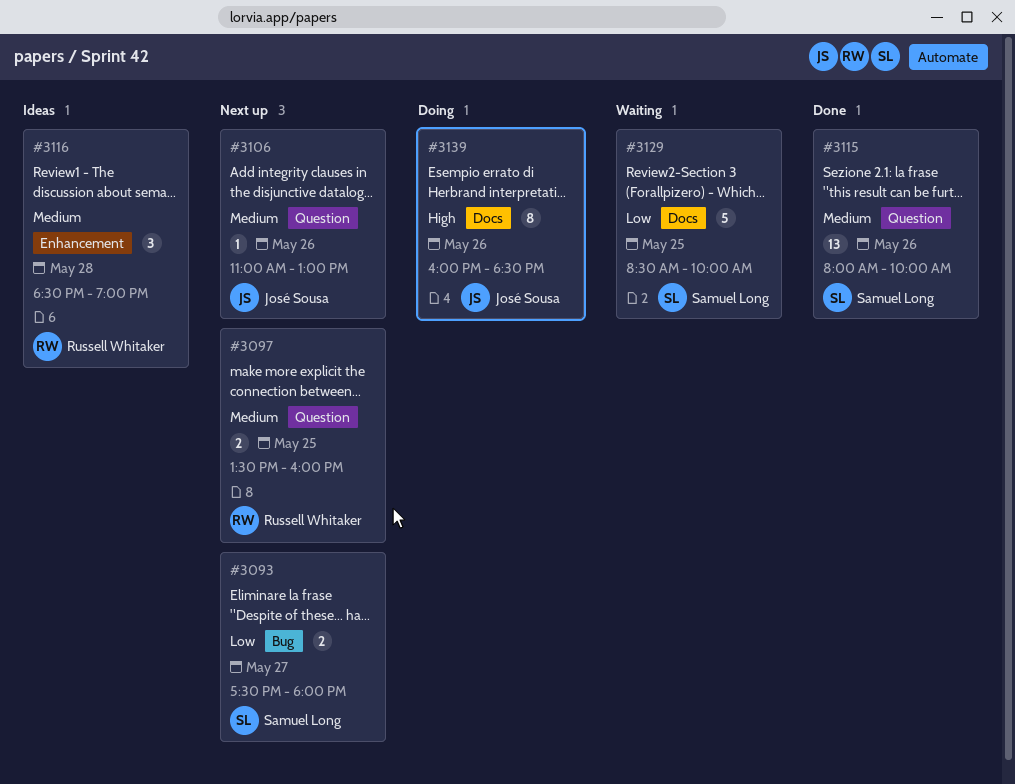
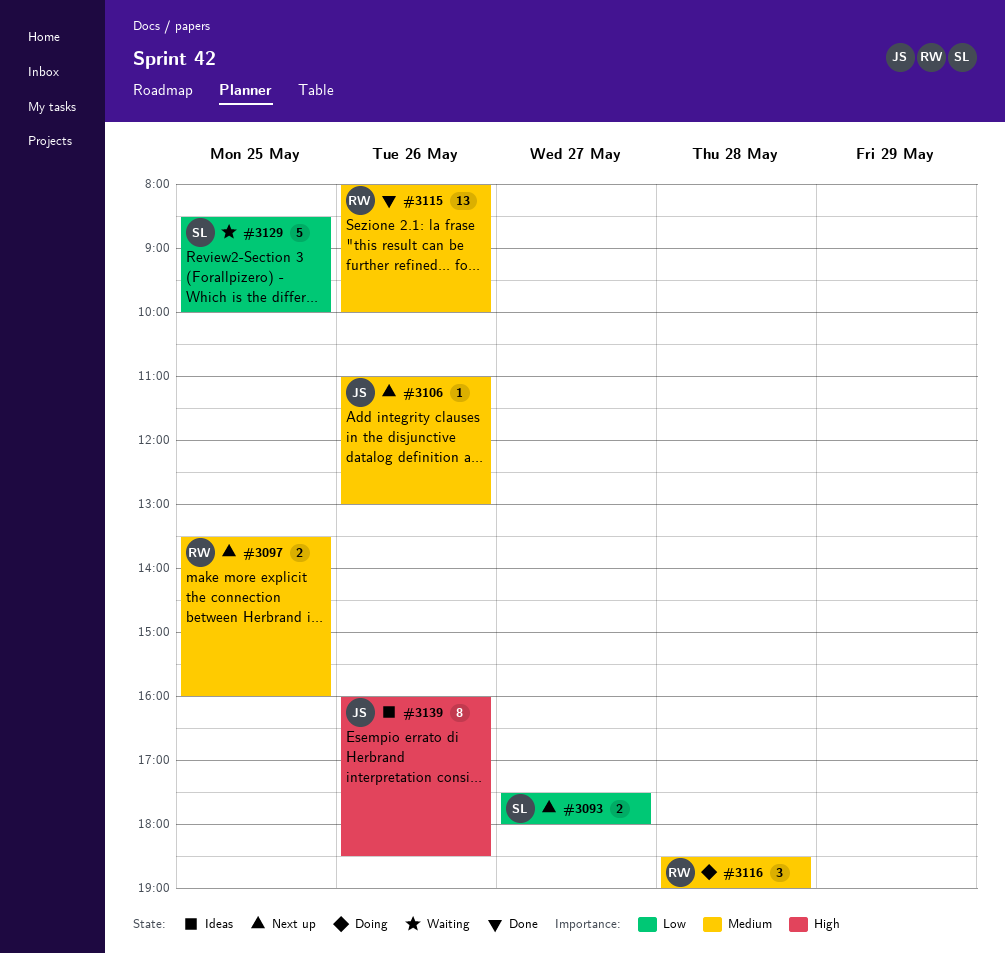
#3115, owner: Samuel Long -> Russell Whitaker
#3116, status: Ideas -> Doing
#3139, status: Doing -> Ideas

